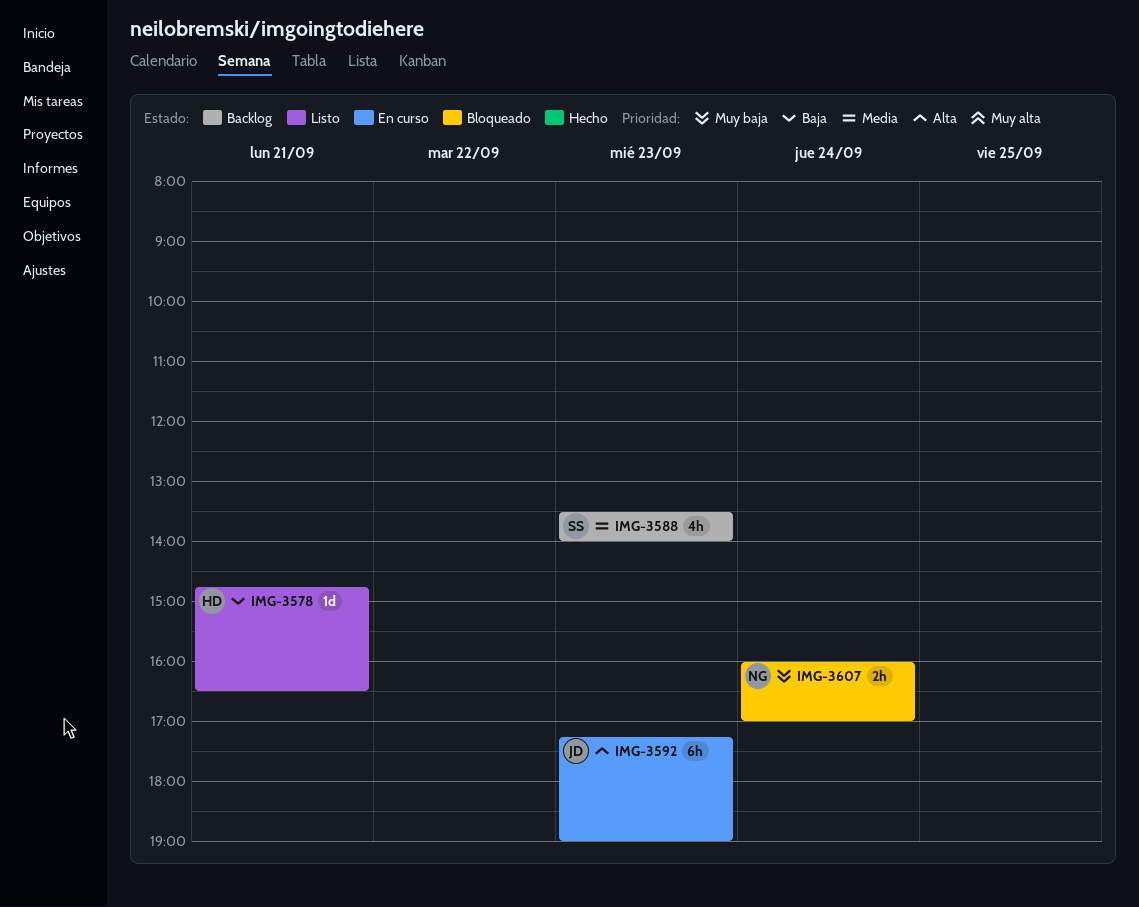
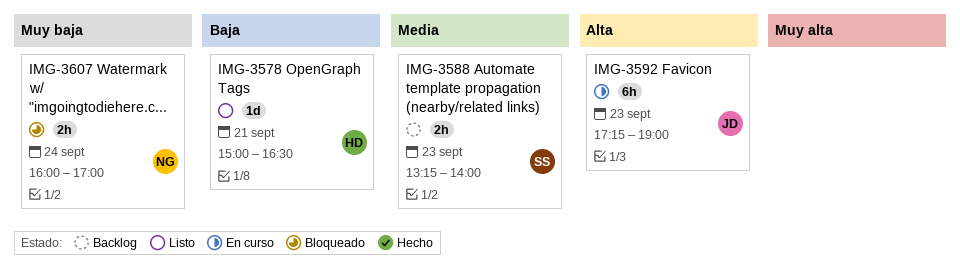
IMG-3578, begins: 14:45 -> 15:00
IMG-3588, estimate: 4h -> 2h
IMG-3588, begins: 13:30 -> 13:15

